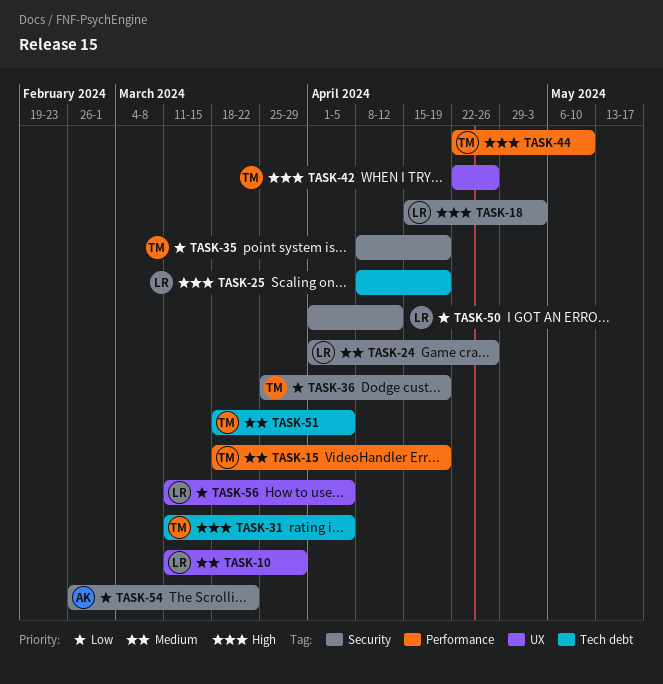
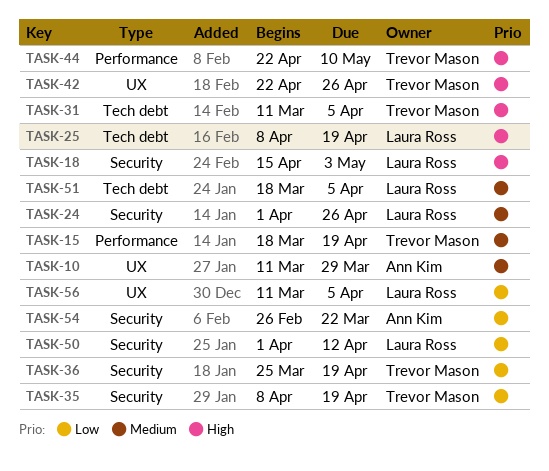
TASK-10, owner: Laura Ross -> Ann Kim
TASK-51, owner: Trevor Mason -> Laura Ross

